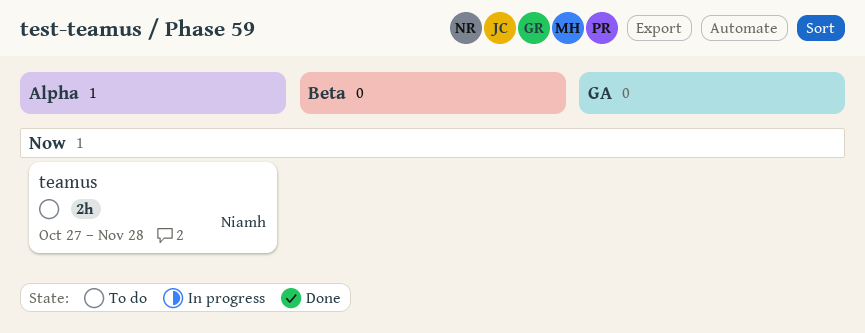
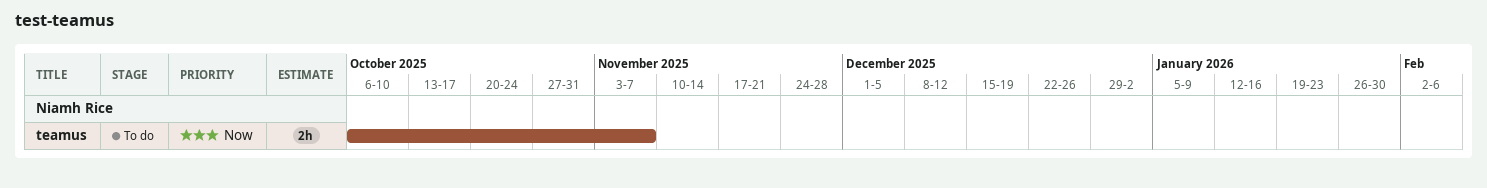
teamus, start: Oct 27 -> Oct 6
teamus, due: Nov 28 -> Nov 7

